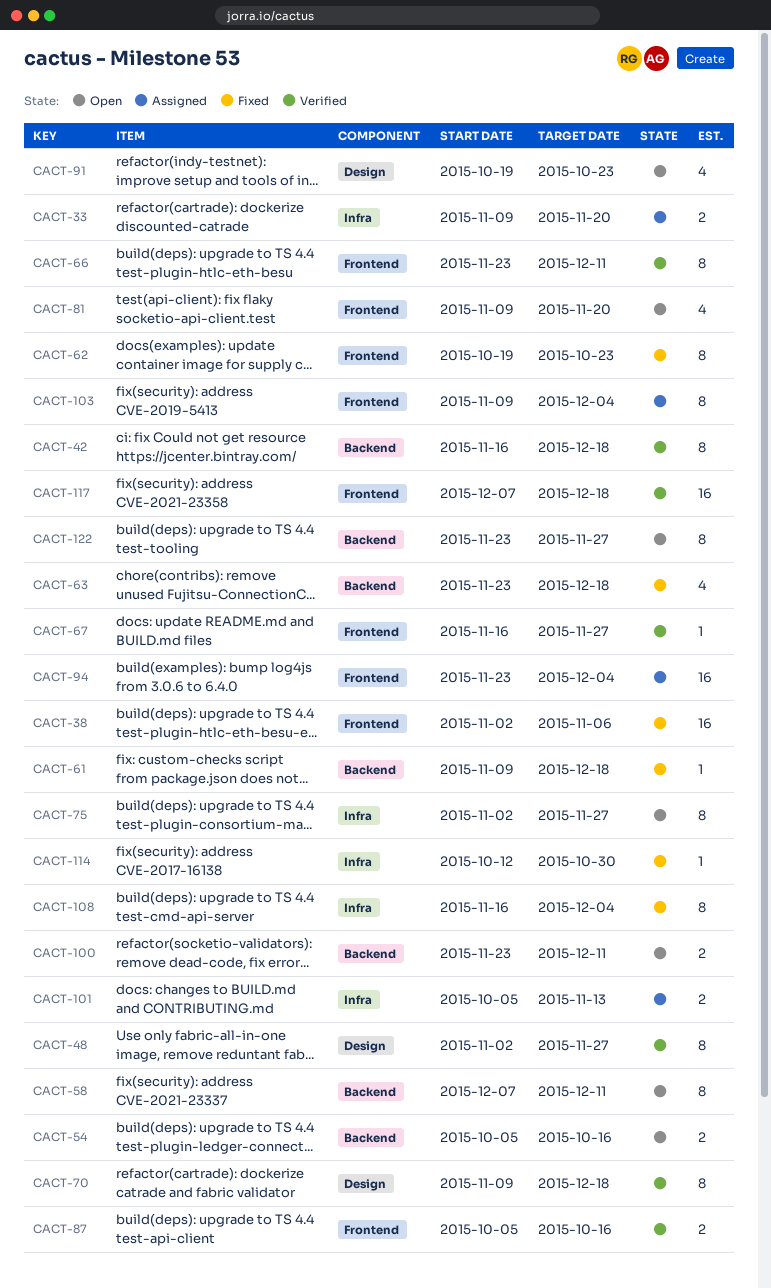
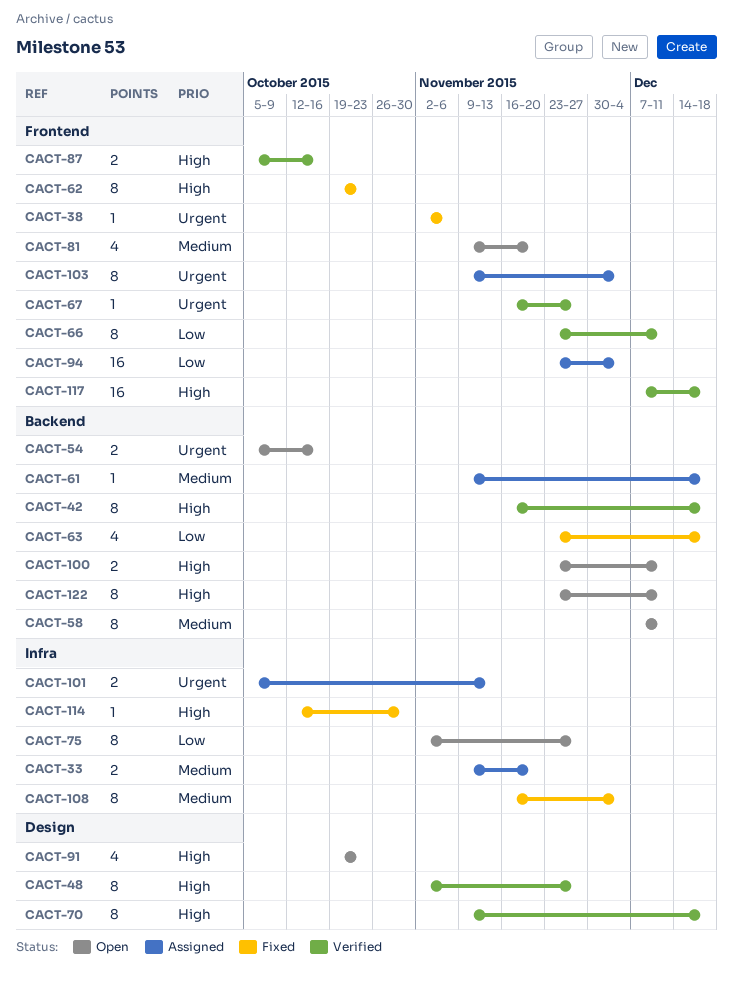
CACT-38, estimate: 16 -> 1
CACT-61, status: Fixed -> Assigned
CACT-122, due: Nov 27 -> Dec 11

